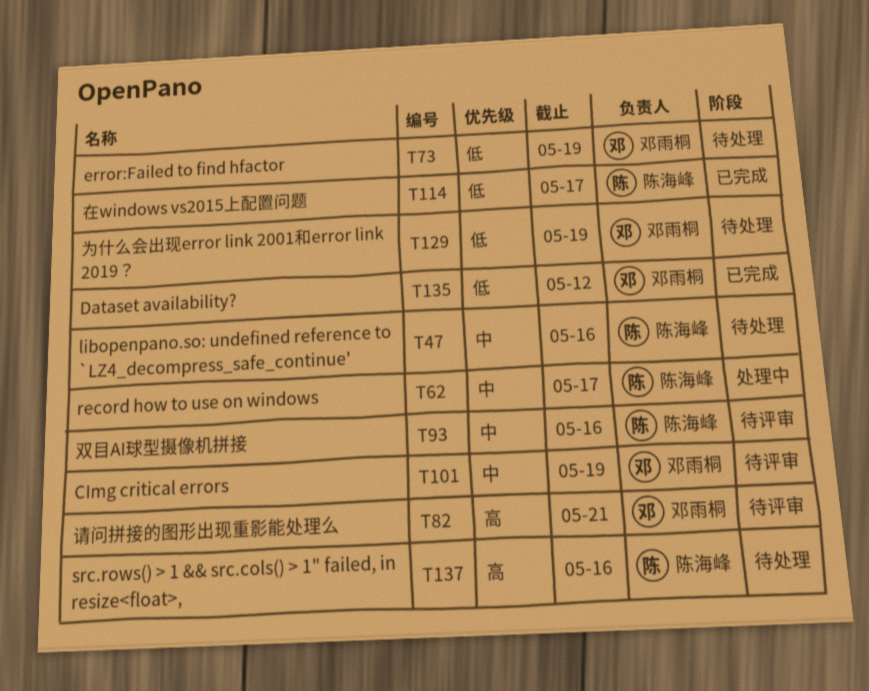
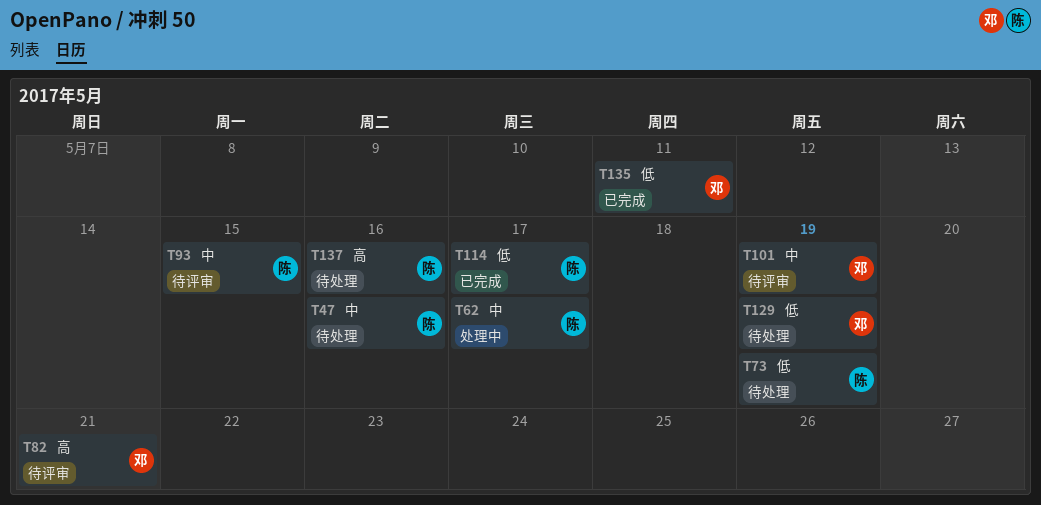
T73, owner: 邓雨桐 -> 陈海峰
T93, due: May 16 -> May 15
T135, due: May 12 -> May 11

